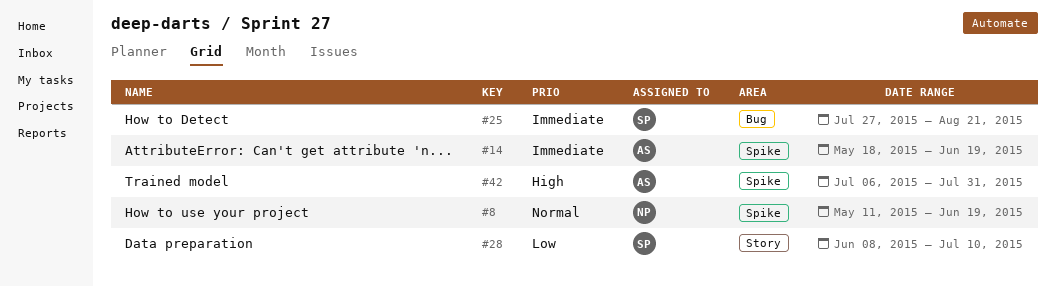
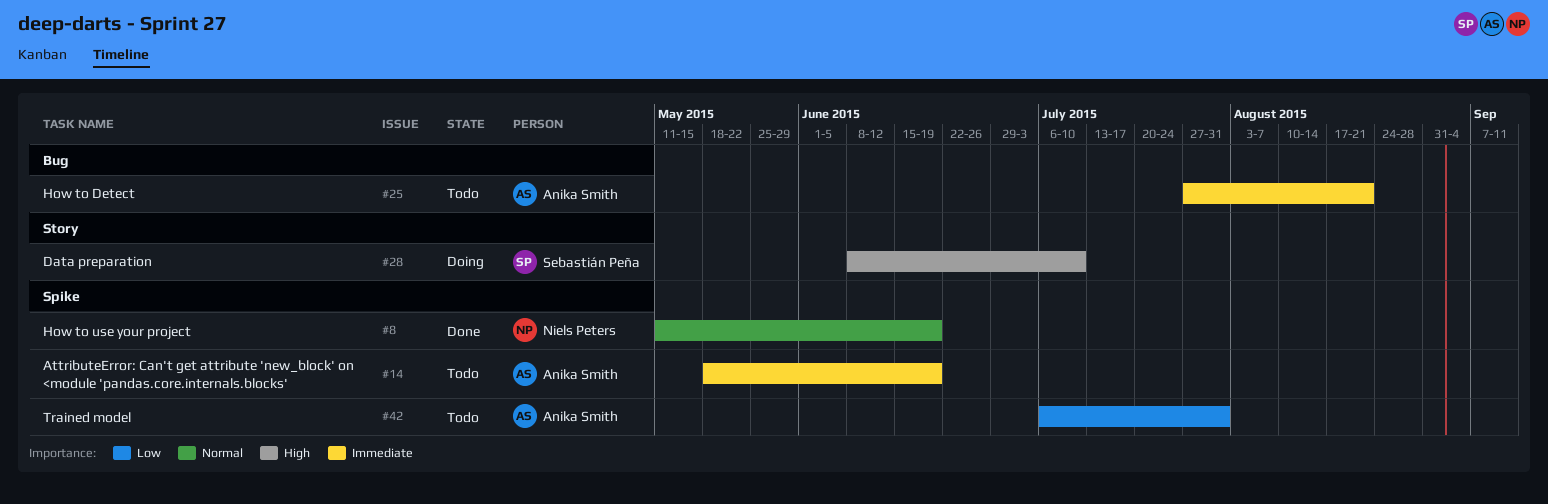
#25, owner: Sebastián Peña -> Anika Smith
#28, priority: Low -> High
#42, priority: High -> Low

